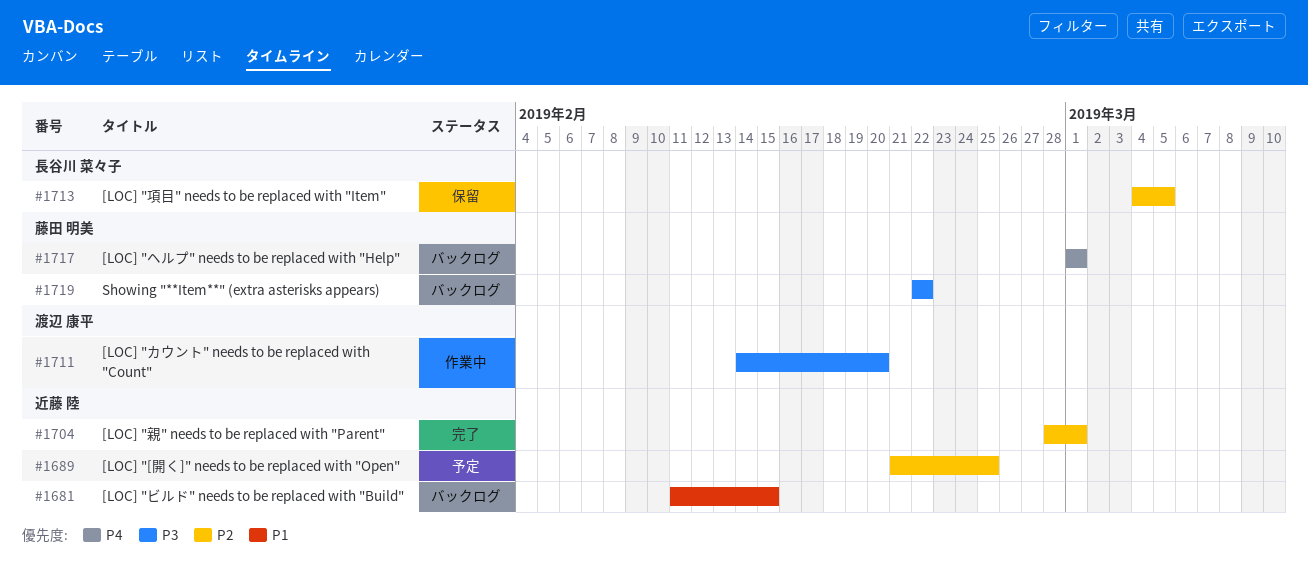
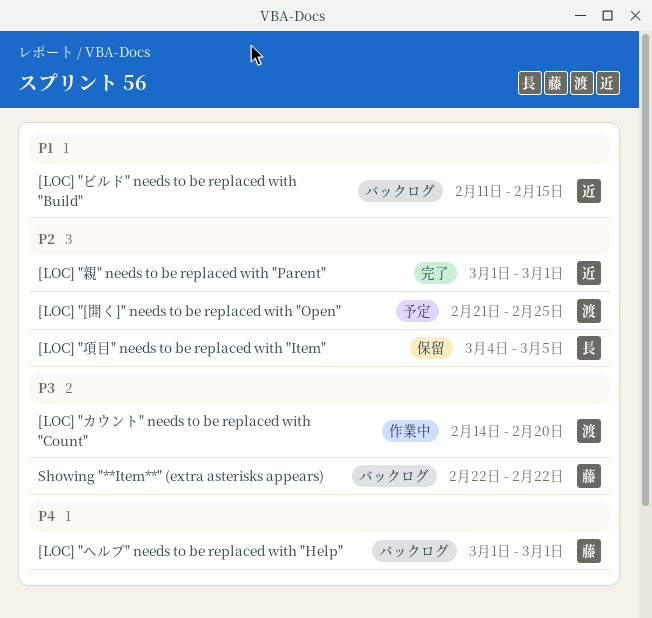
[LOC] "[開く]" needs to be replaced with "Open", owner: 近藤 陸 -> 渡辺 康平
[LOC] "親" needs to be replaced with "Parent", start: Feb 28 -> Mar 1

